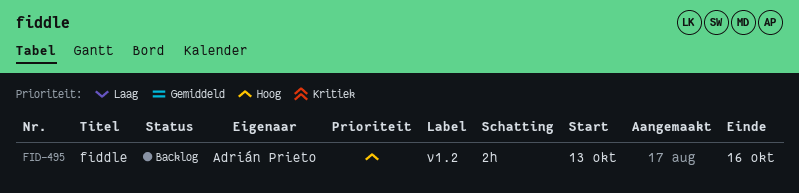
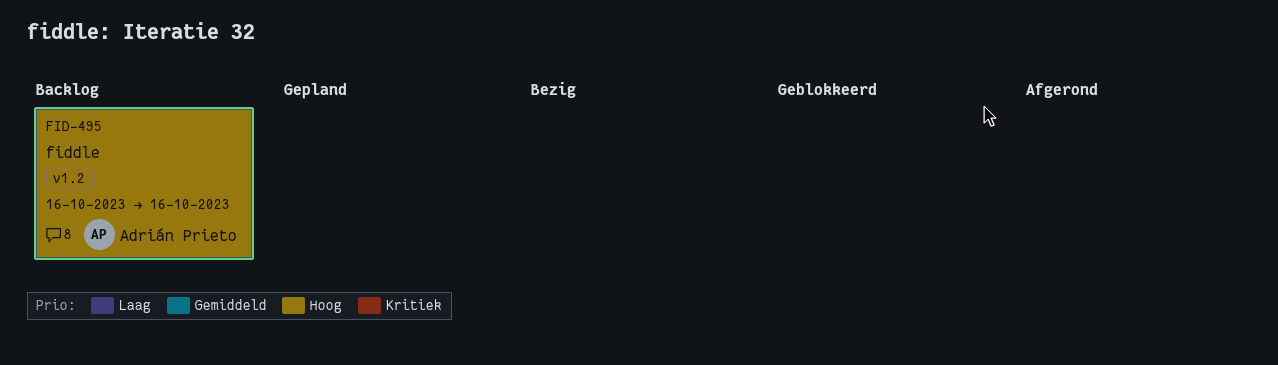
FID-495, start: Oct 13 -> Oct 16

